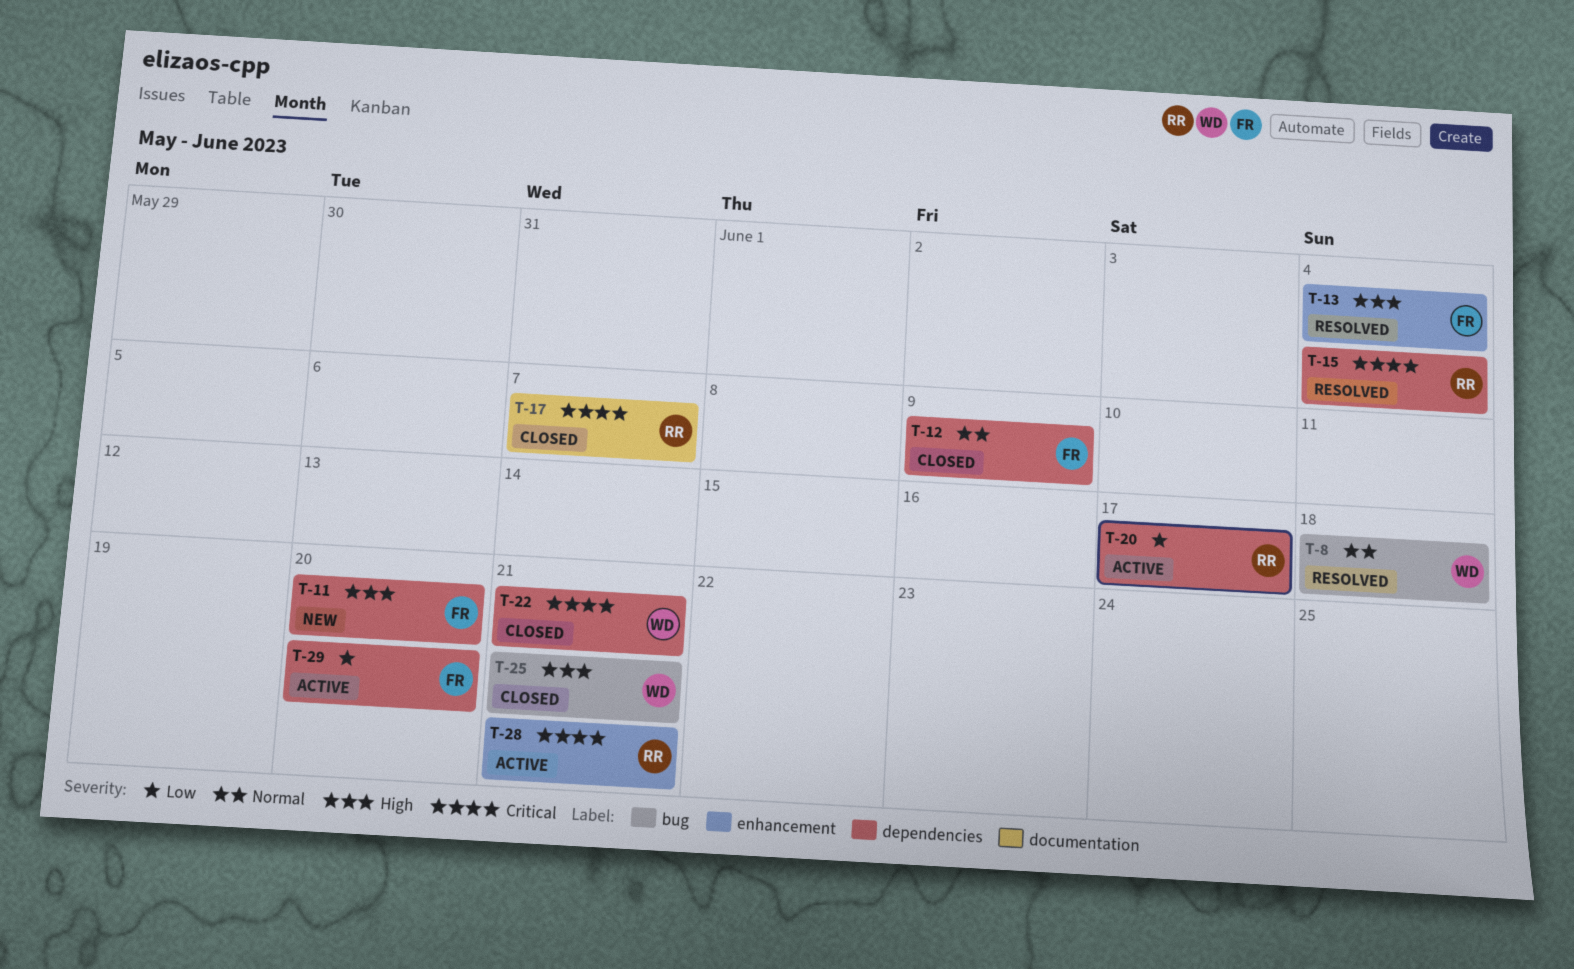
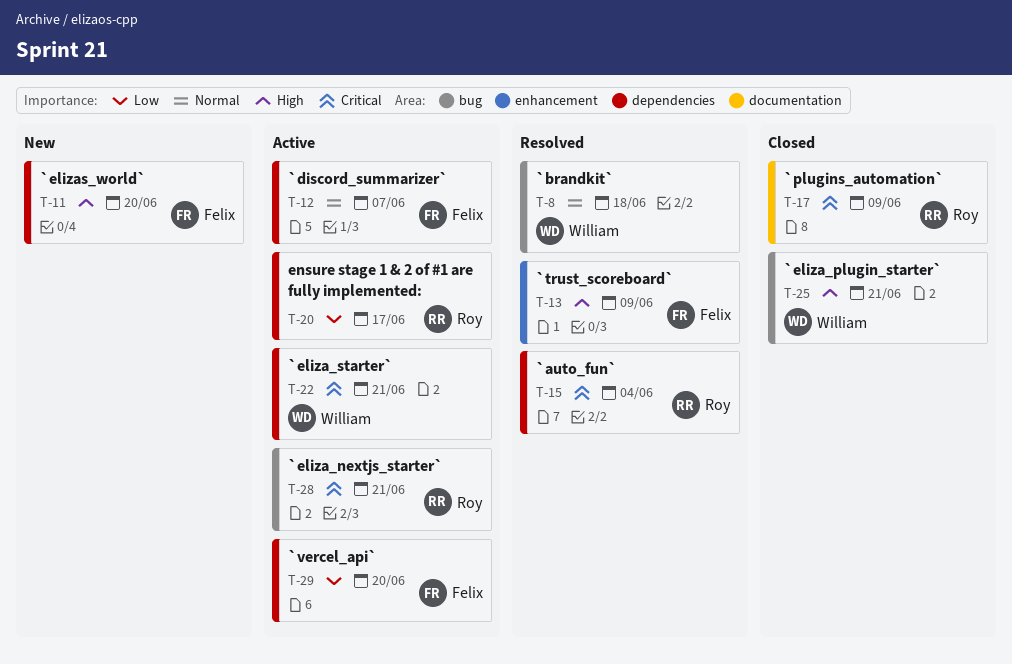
T-12, status: Closed -> Active
T-12, due: Jun 9 -> Jun 7
T-13, due: Jun 4 -> Jun 9
T-17, due: Jun 7 -> Jun 9
T-22, status: Closed -> Active
T-28, label: enhancement -> bug

